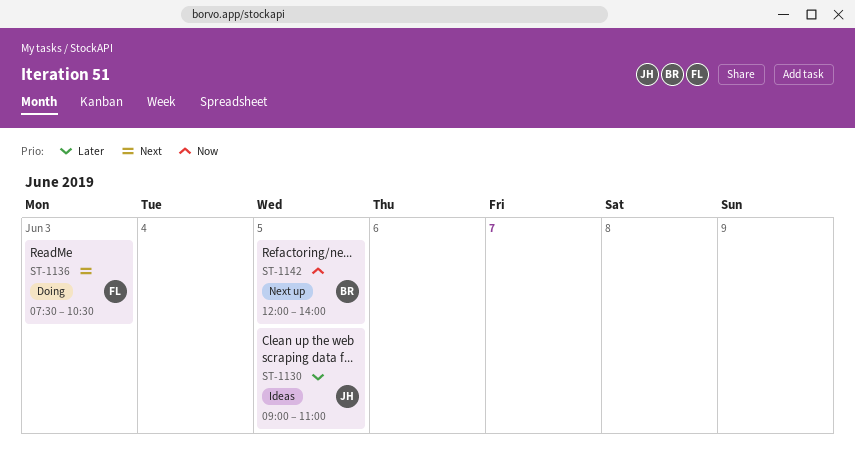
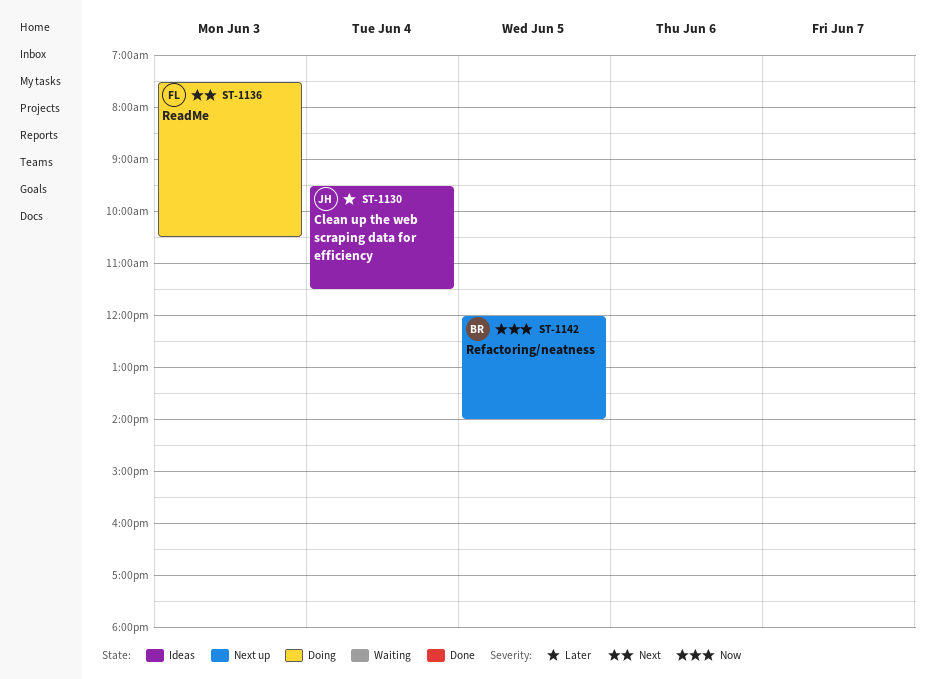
ST-1130, day: Jun 5 -> Jun 4
ST-1130, begins: 09:00 -> 09:30
ST-1130, ends: 11:00 -> 11:30

